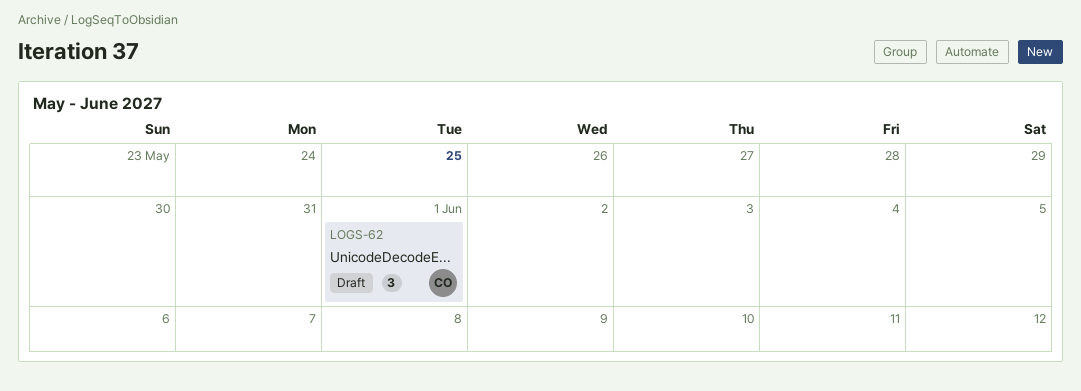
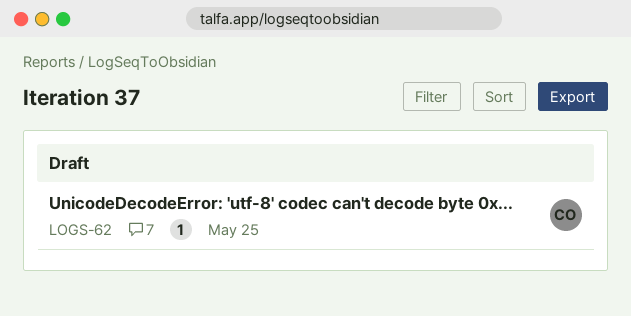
LOGS-62, estimate: 3 -> 1
LOGS-62, due: Jun 1 -> May 25

